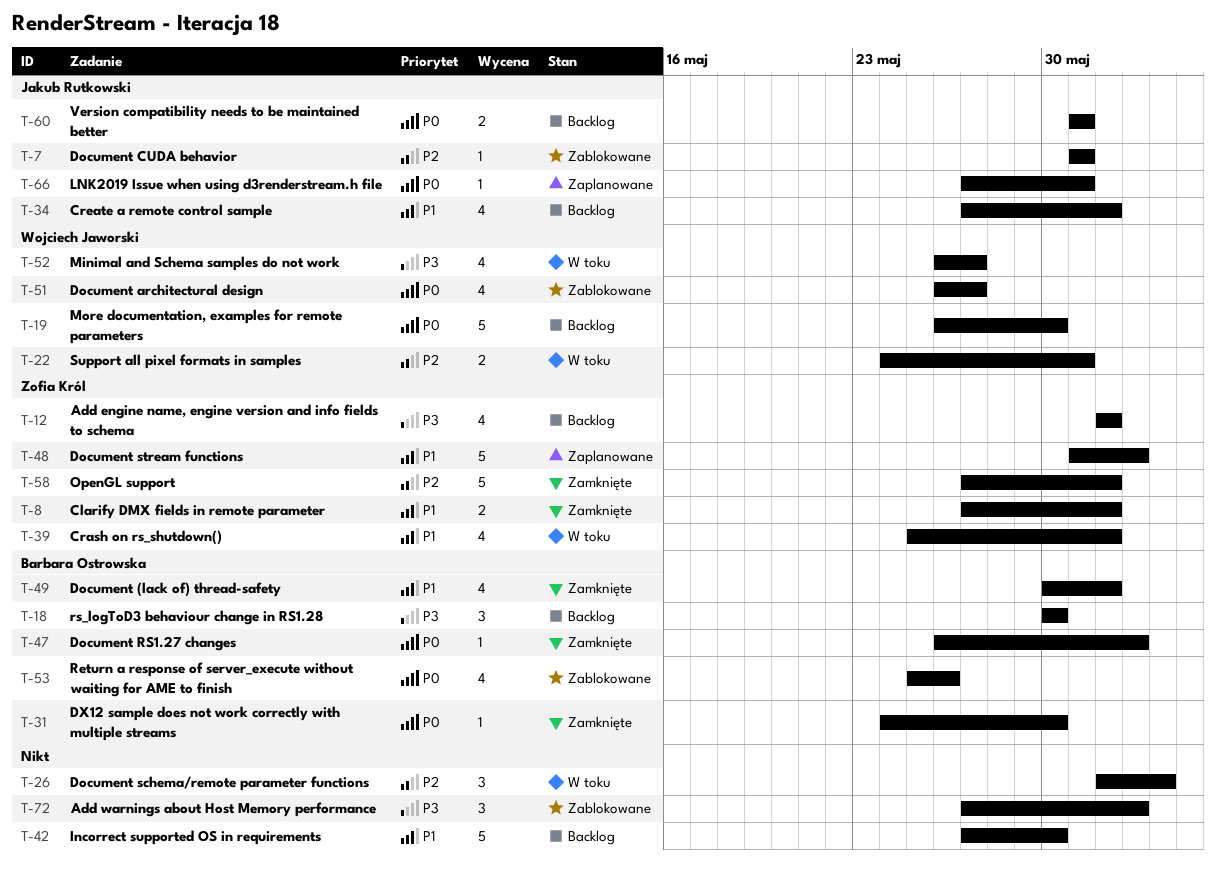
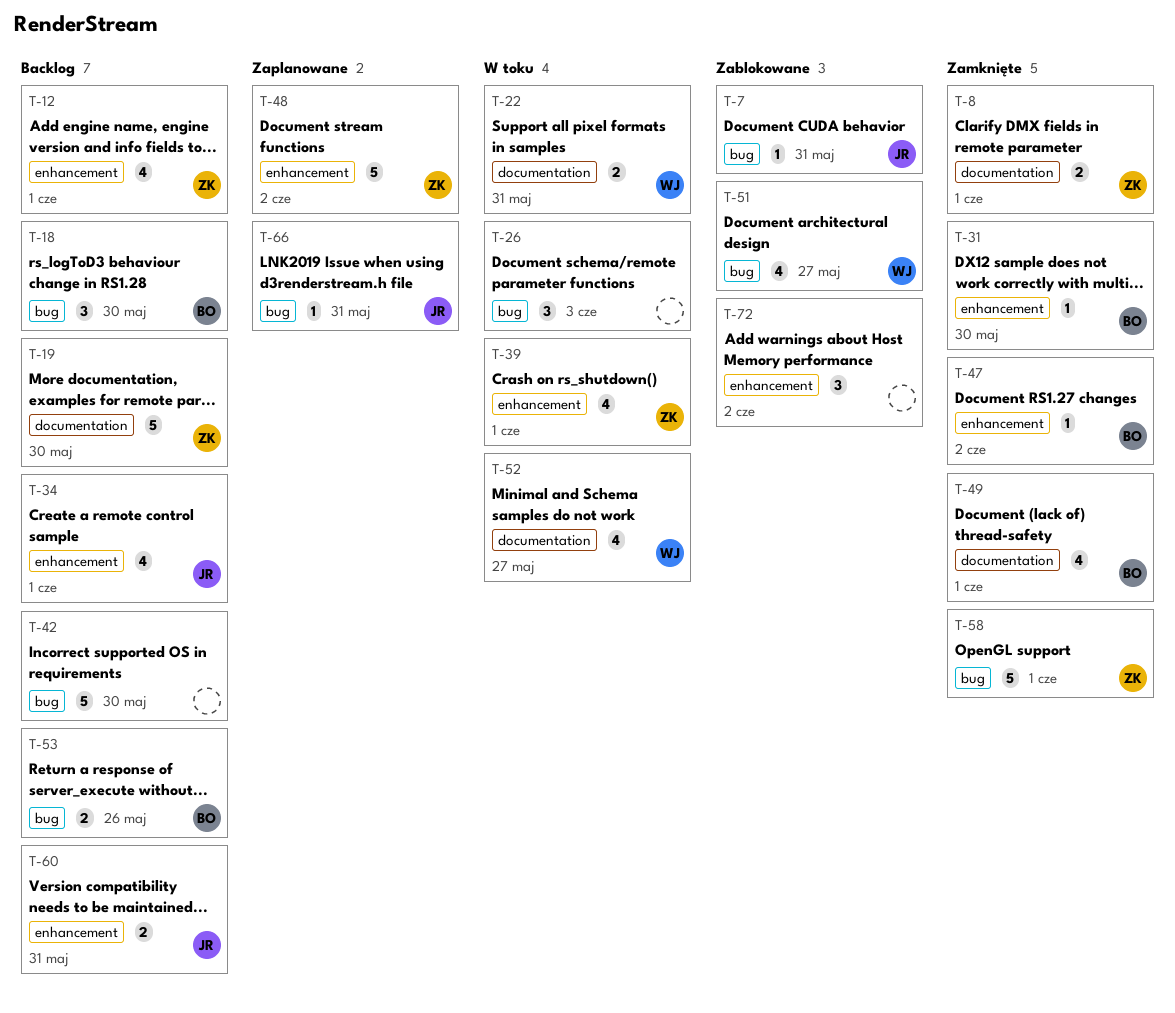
T-19, owner: Wojciech Jaworski -> Zofia Król
T-53, status: Zablokowane -> Backlog
T-53, estimate: 4 -> 2

